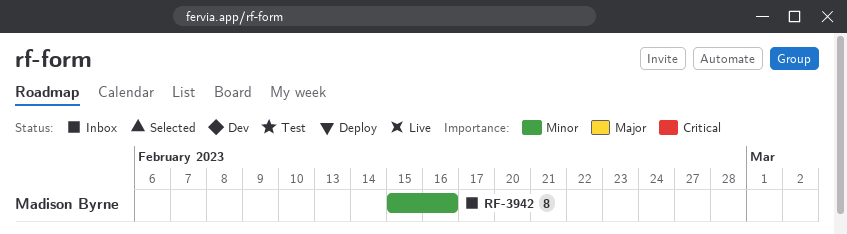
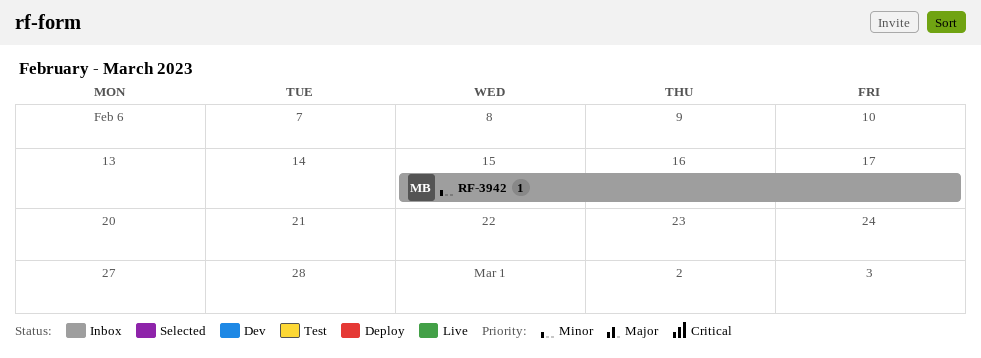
RF-3942, estimate: 8 -> 1
RF-3942, due: Feb 16 -> Feb 17

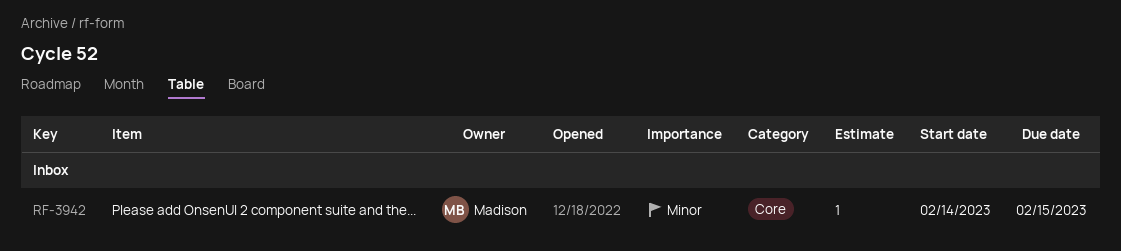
RF-3942, start: Feb 15 -> Feb 14
RF-3942, due: Feb 17 -> Feb 15

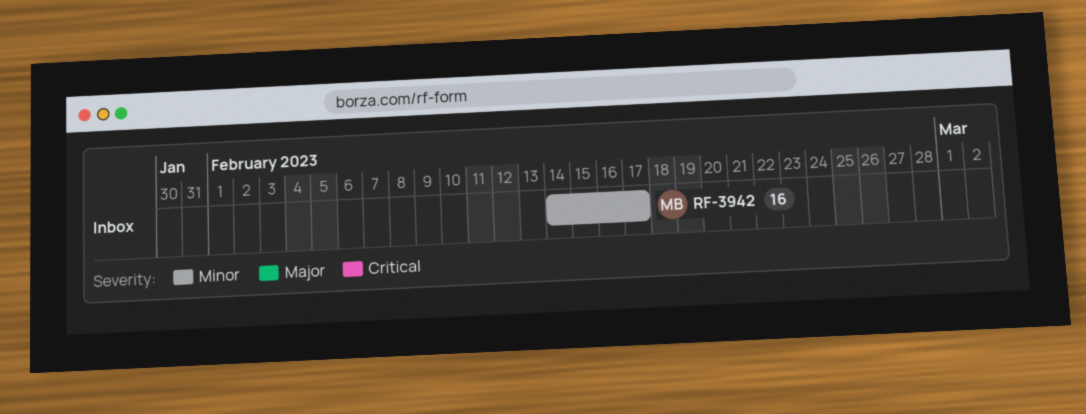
RF-3942, estimate: 1 -> 16
RF-3942, due: Feb 15 -> Feb 17

